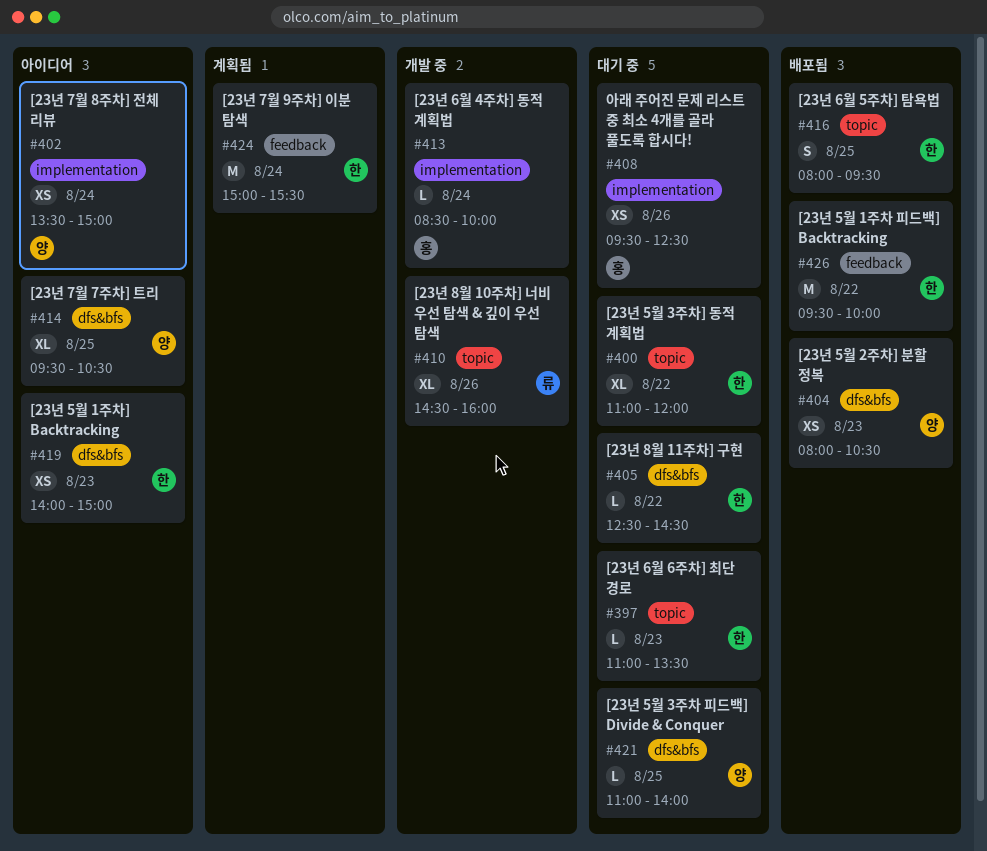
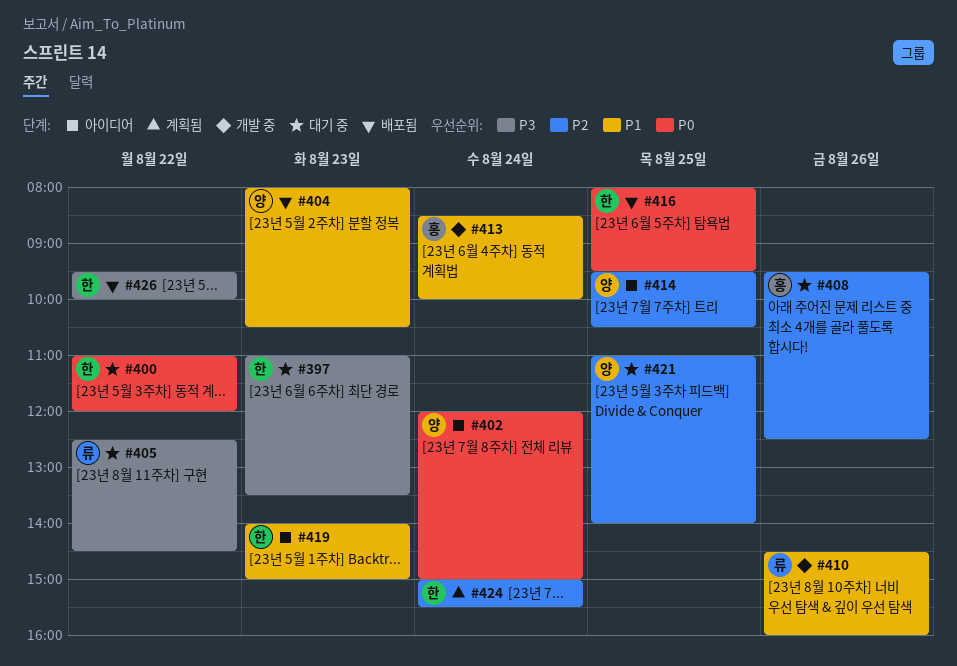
#402, begins: 13:30 -> 12:00
#405, owner: 한 -> 류

